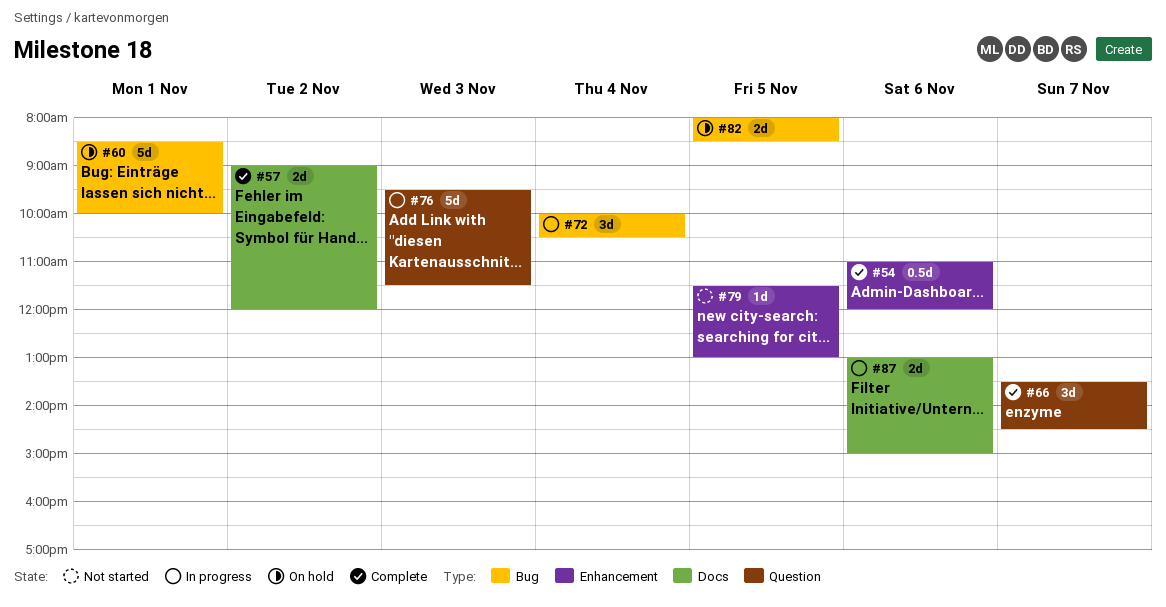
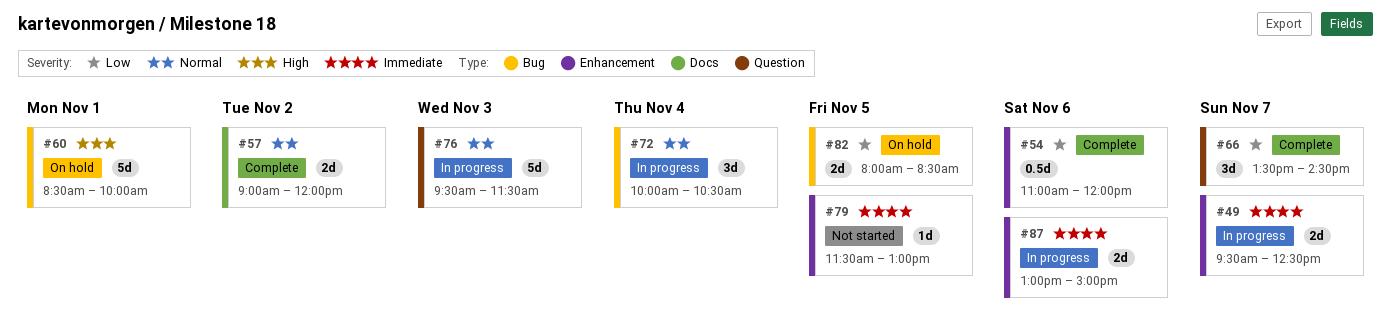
#49: none -> present
#87, label: Docs -> Enhancement

